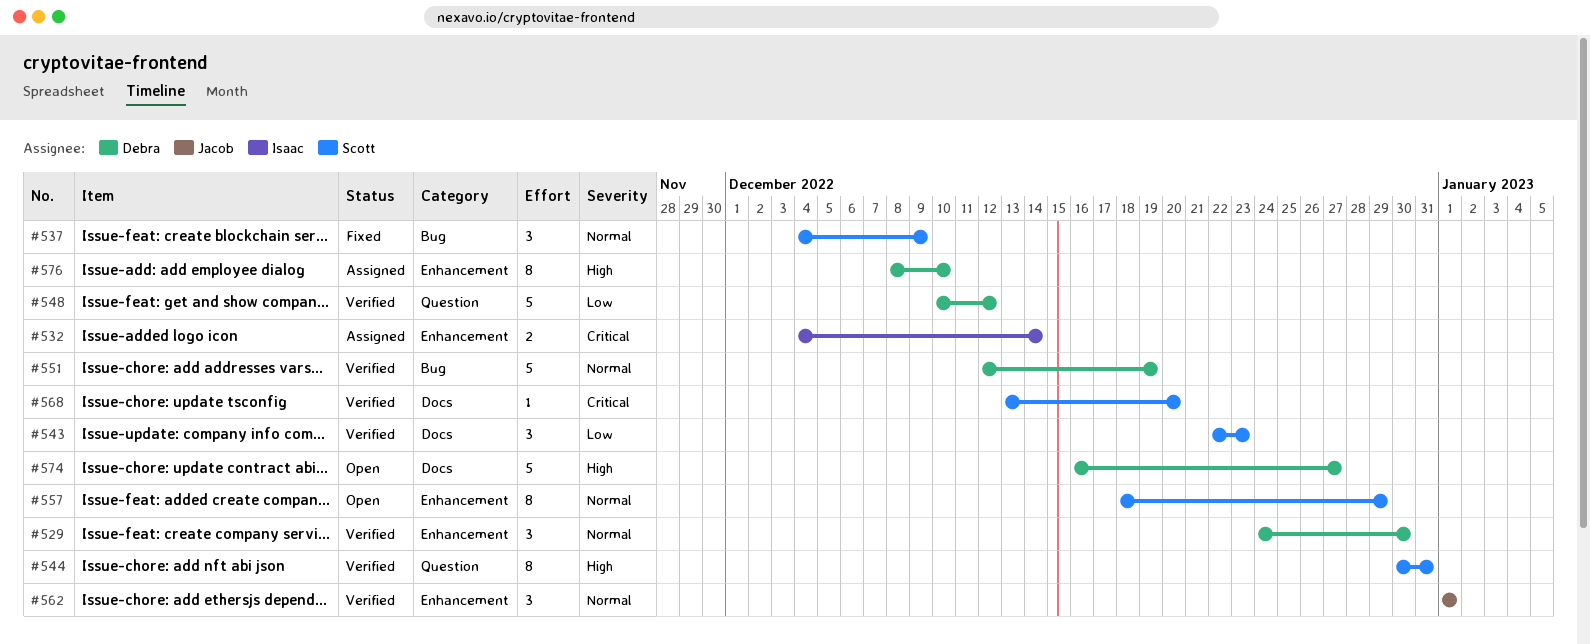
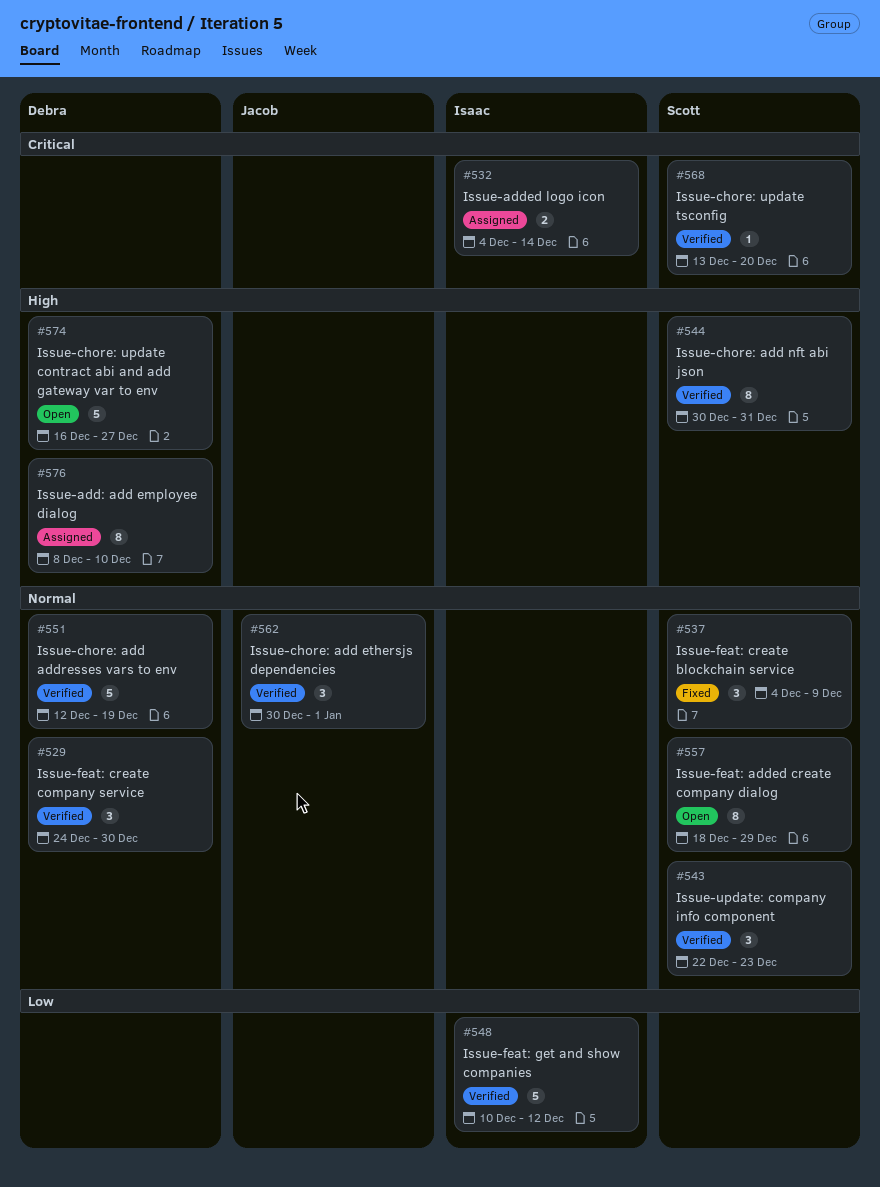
#543, priority: Low -> Normal
#548, owner: Debra -> Isaac
#562, start: Jan 1 -> Dec 30

